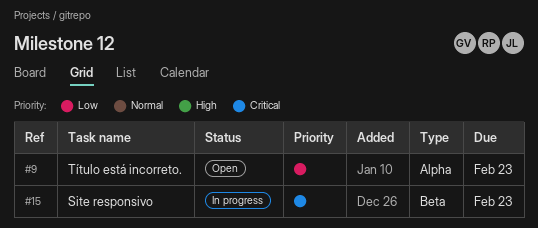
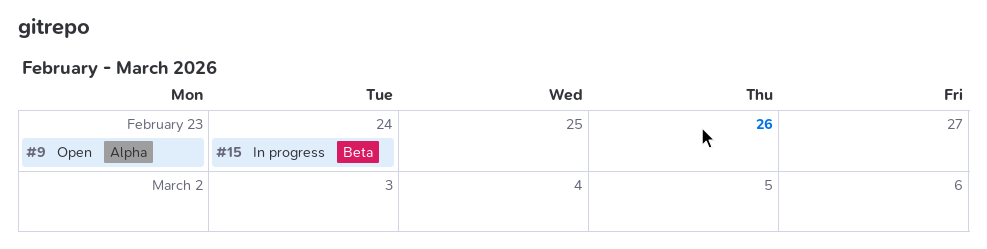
#15, due: Feb 23 -> Feb 24

